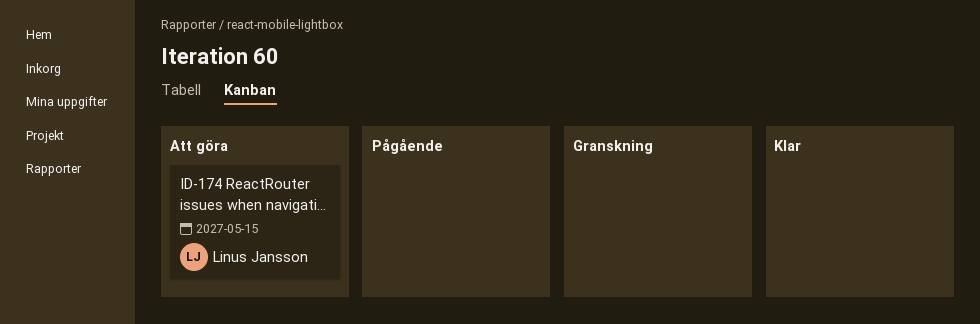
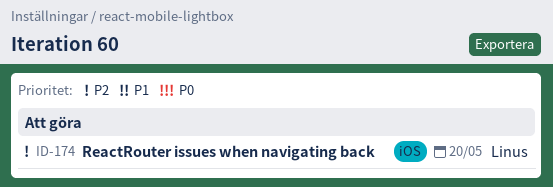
ID-174, due: May 15 -> May 20

